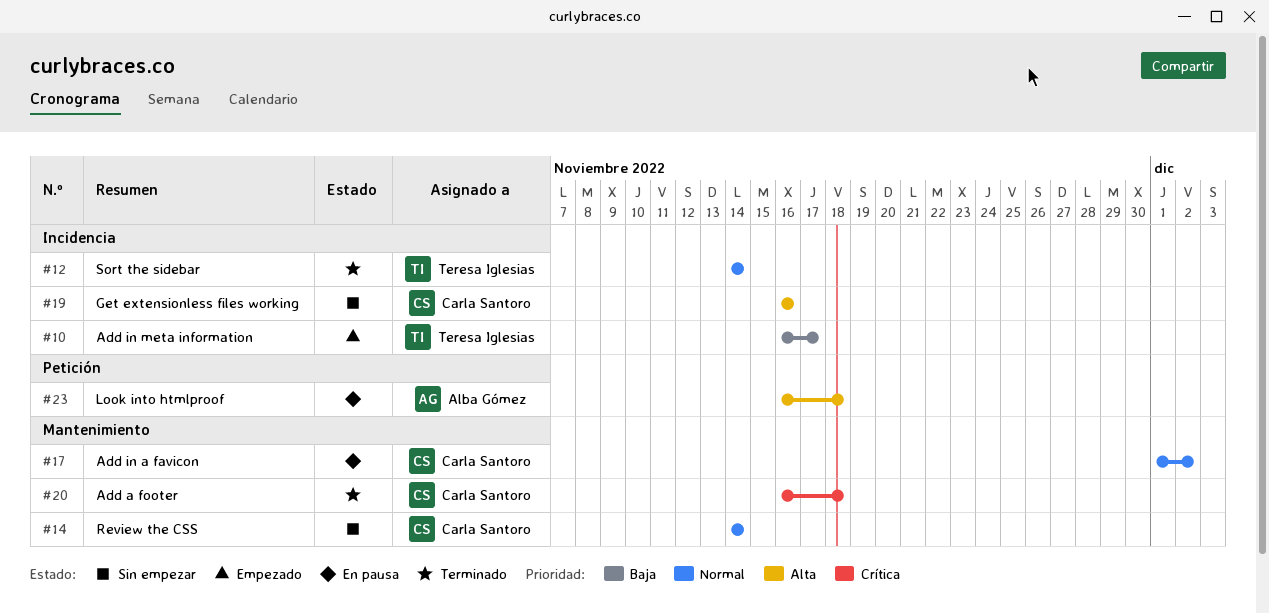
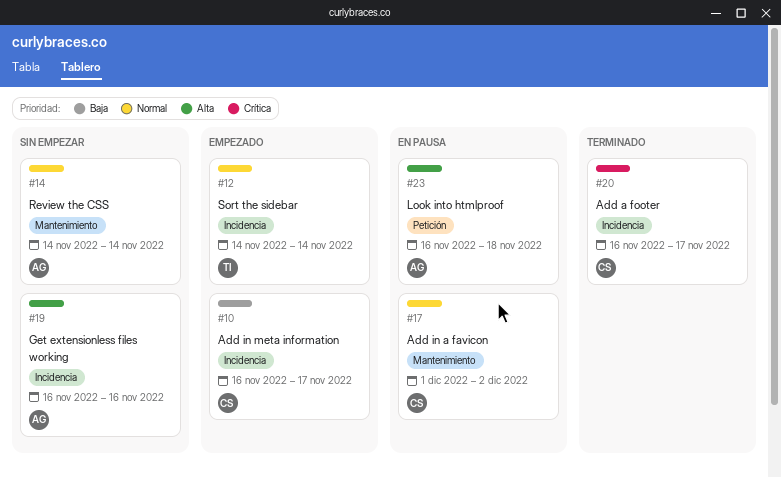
#10, owner: Teresa Iglesias -> Carla Santoro
#12, status: Terminado -> Empezado
#14, owner: Carla Santoro -> Alba Gómez
#19, owner: Carla Santoro -> Alba Gómez
#20, label: Mantenimiento -> Incidencia
#20, due: Nov 18 -> Nov 17

